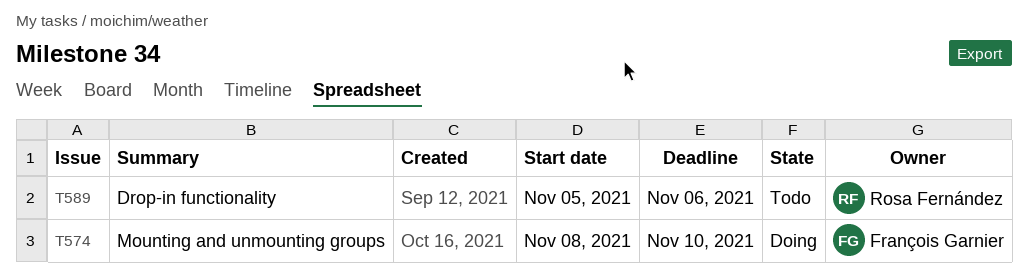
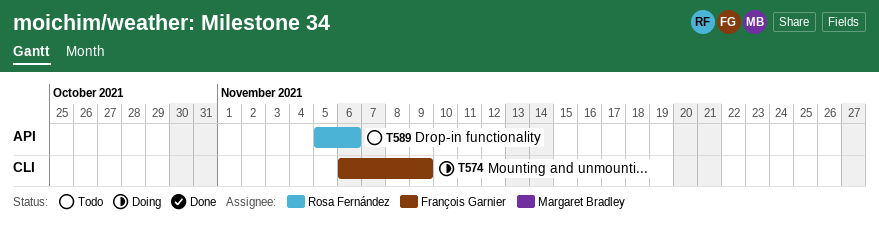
T574, start: Nov 8 -> Nov 6
T574, due: Nov 10 -> Nov 9

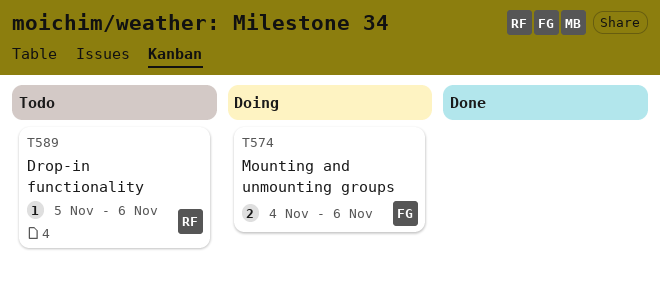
T574, start: Nov 6 -> Nov 4
T574, due: Nov 9 -> Nov 6

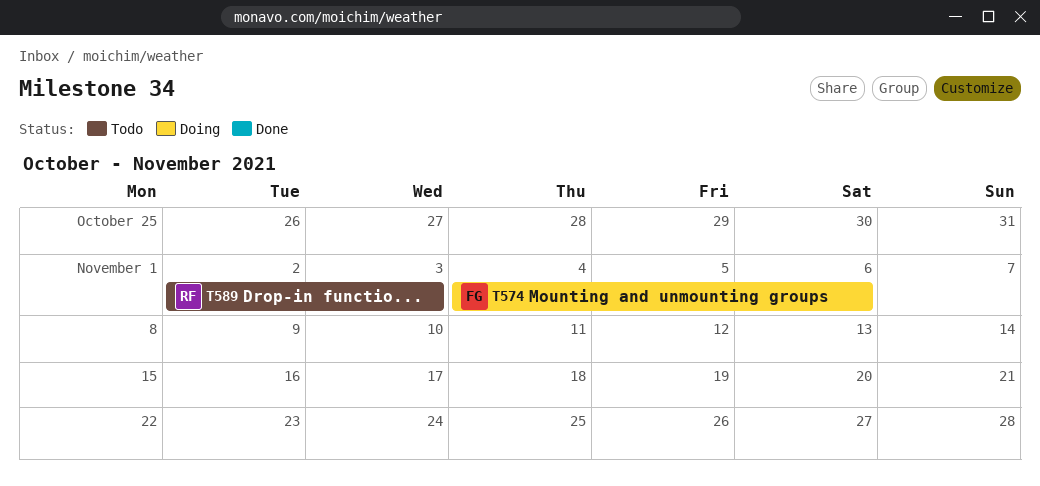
T589, start: Nov 5 -> Nov 2
T589, due: Nov 6 -> Nov 3

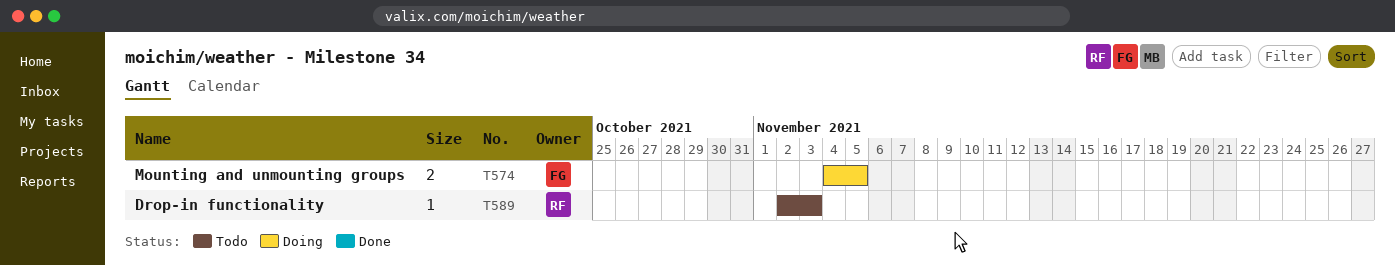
T574, due: Nov 6 -> Nov 5

